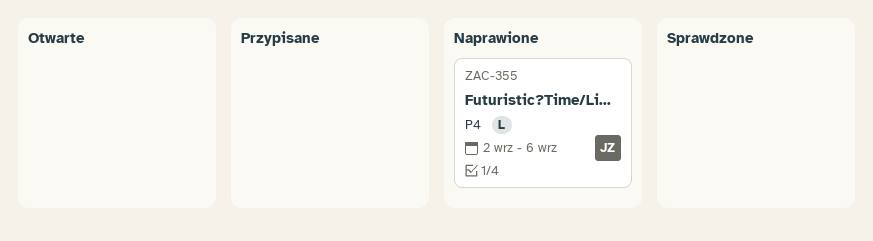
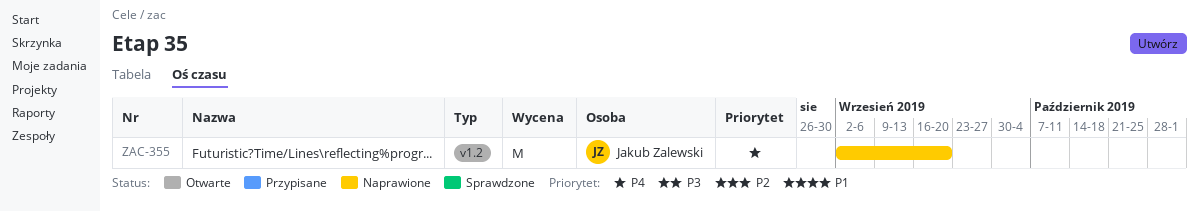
ZAC-355, estimate: L -> M
ZAC-355, due: Sep 6 -> Sep 20

